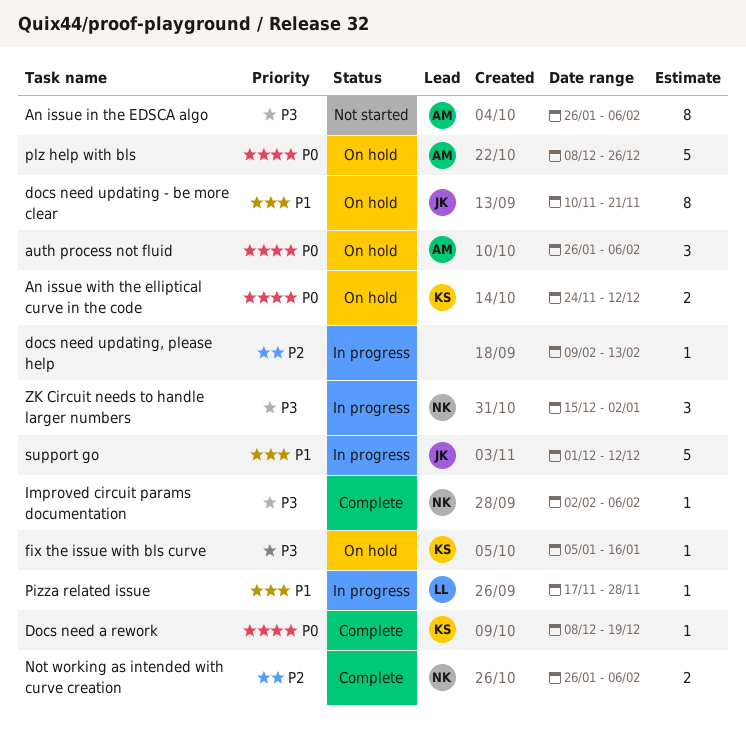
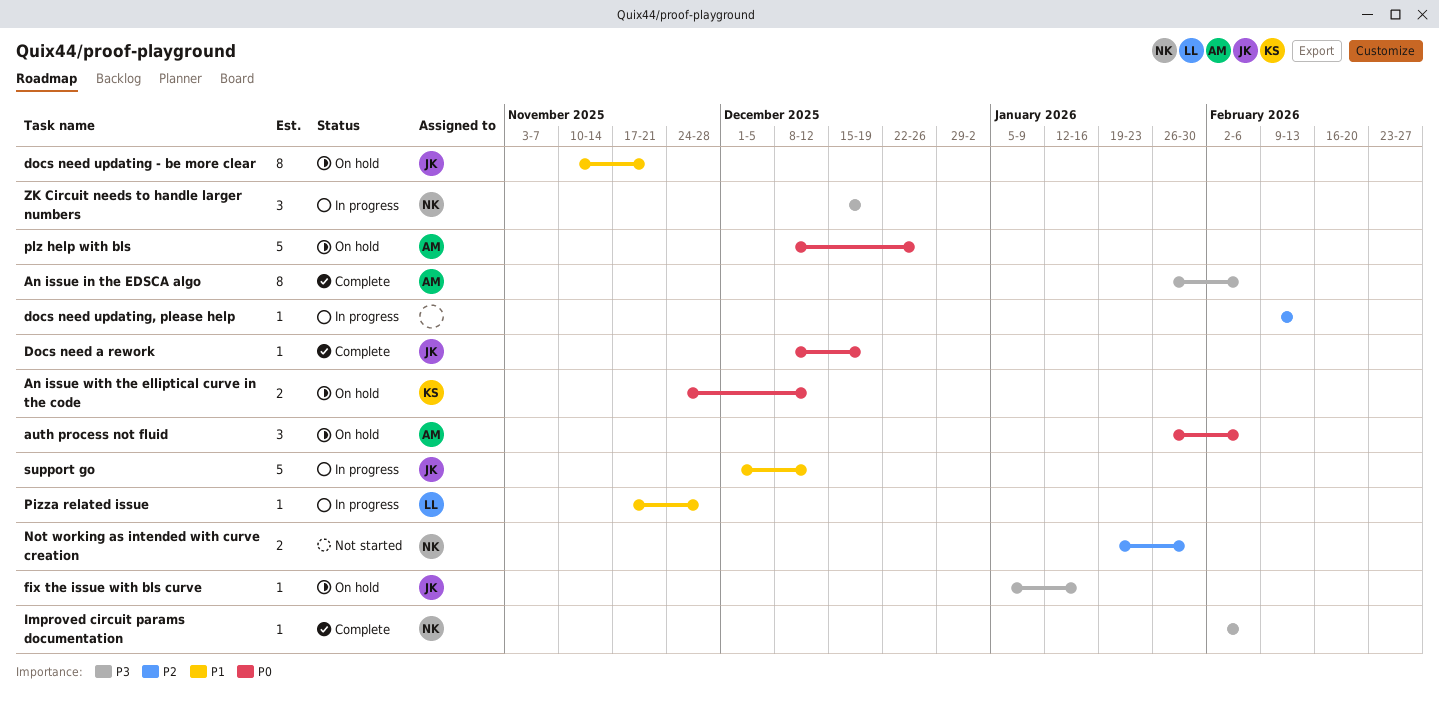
An issue in the EDSCA algo, status: Not started -> Complete
Docs need a rework, owner: KS -> JK
fix the issue with bls curve, owner: KS -> JK
Not working as intended with curve creation, status: Complete -> Not started
Not working as intended with curve creation, start: Jan 26 -> Jan 19
Not working as intended with curve creation, due: Feb 6 -> Jan 30
ZK Circuit needs to handle larger numbers, due: Jan 2 -> Dec 19

